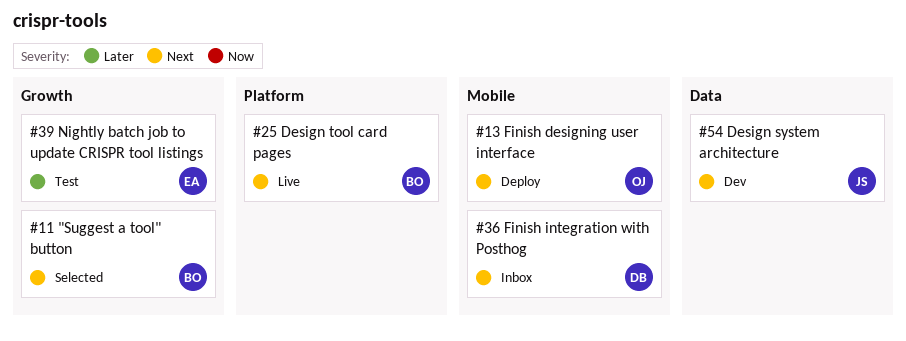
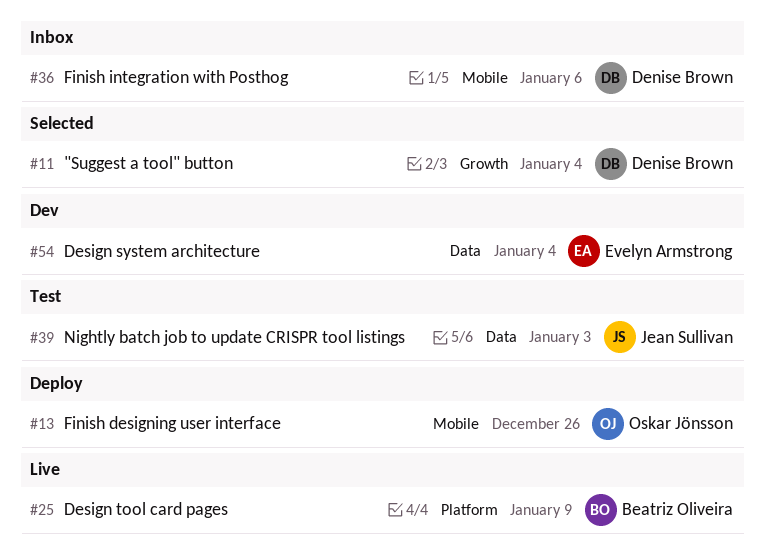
#11, owner: Beatriz Oliveira -> Denise Brown
#39, owner: Evelyn Armstrong -> Jean Sullivan
#39, label: Growth -> Data
#54, owner: Jean Sullivan -> Evelyn Armstrong

